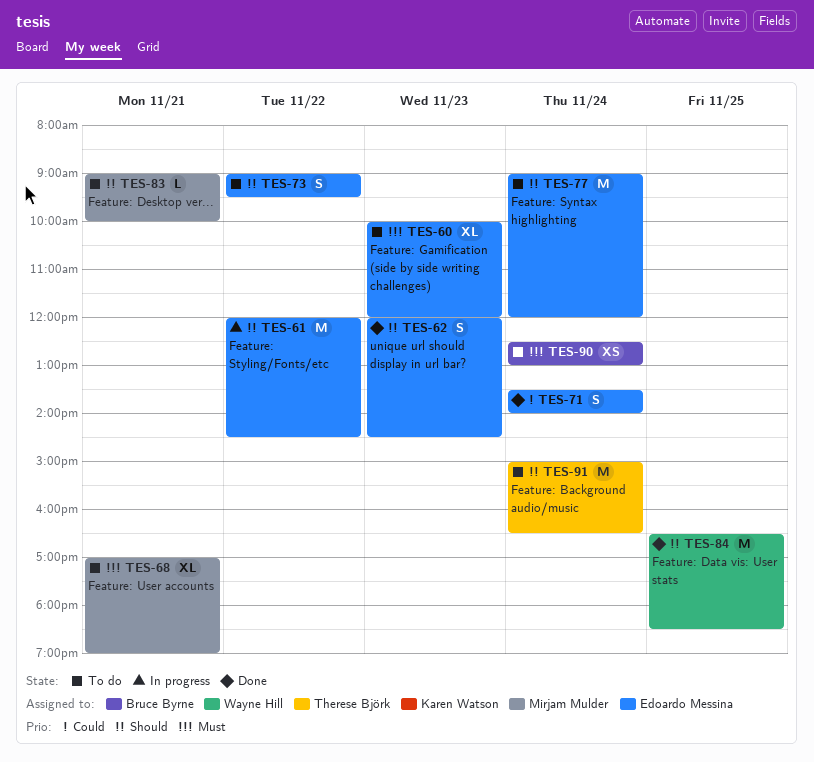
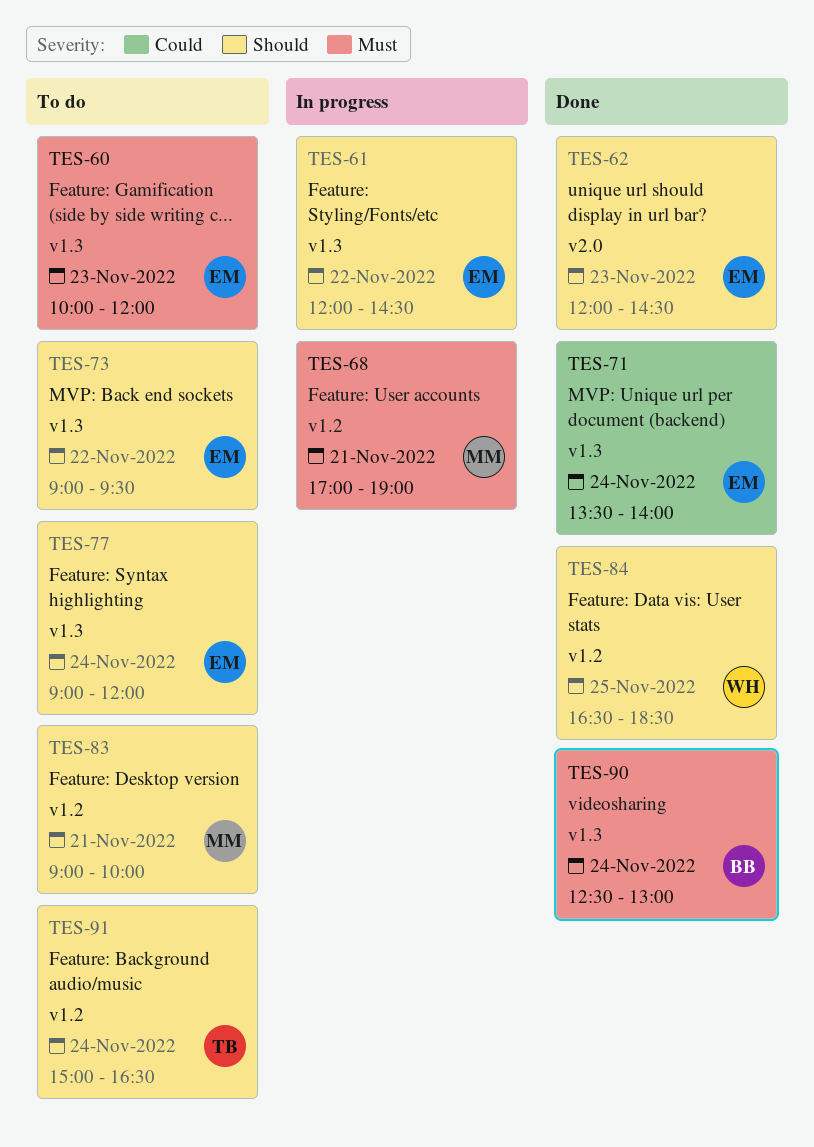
TES-68, status: To do -> In progress
TES-90, status: To do -> Done

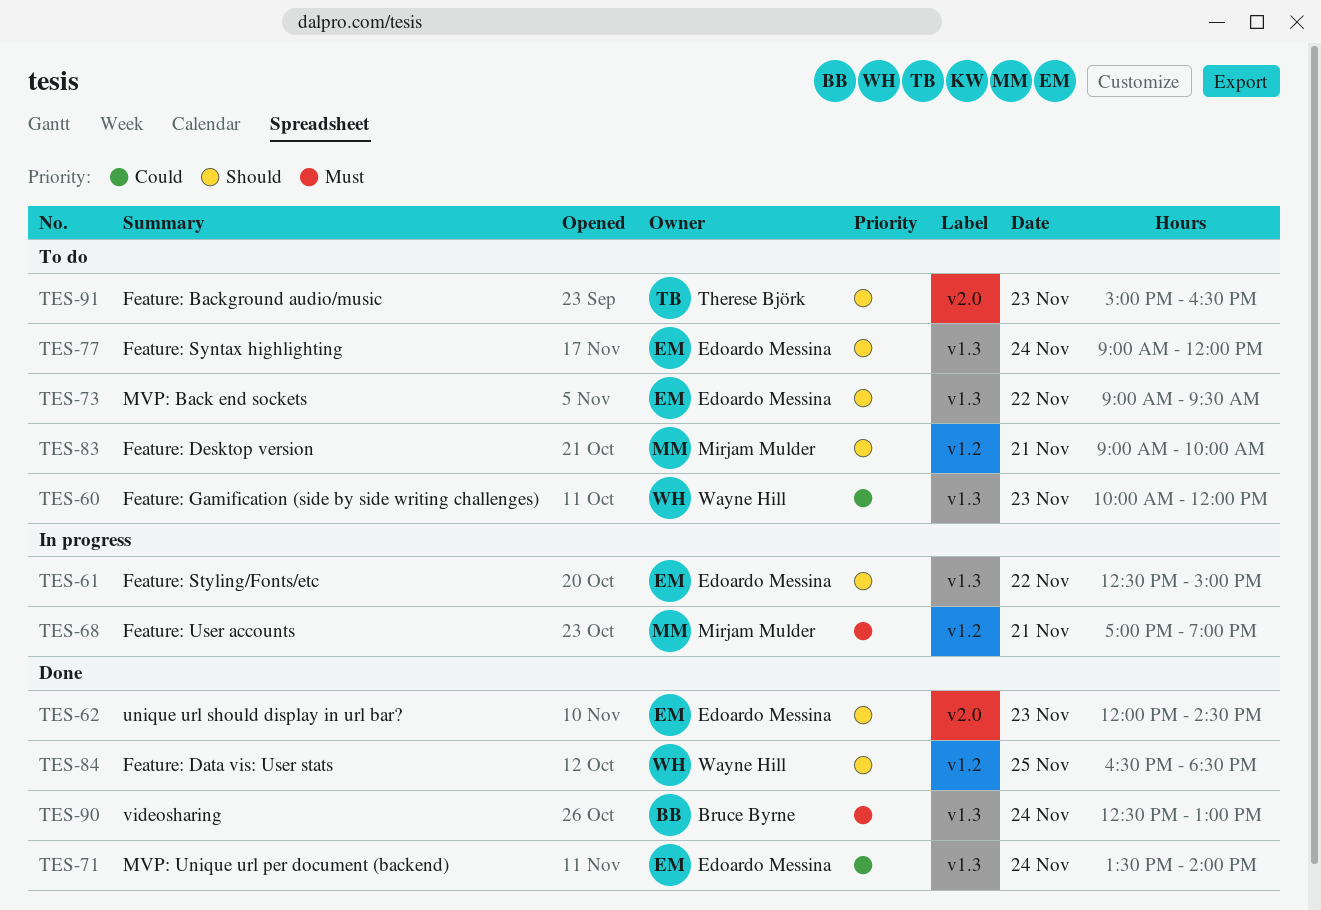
TES-60, owner: Edoardo Messina -> Wayne Hill
TES-60, priority: Must -> Could
TES-61, begins: 12:00 -> 12:30
TES-61, ends: 14:30 -> 15:00
TES-91, label: v1.2 -> v2.0
TES-91, day: Nov 24 -> Nov 23

